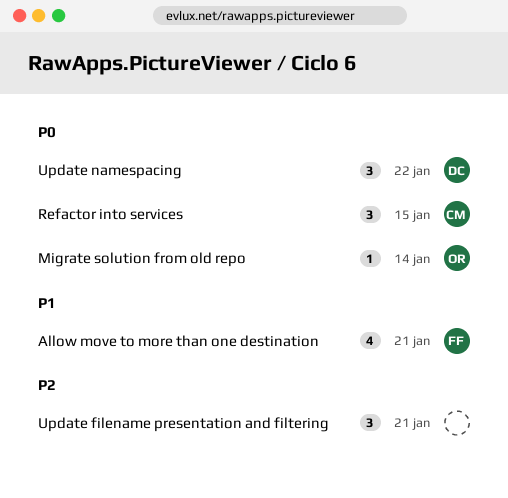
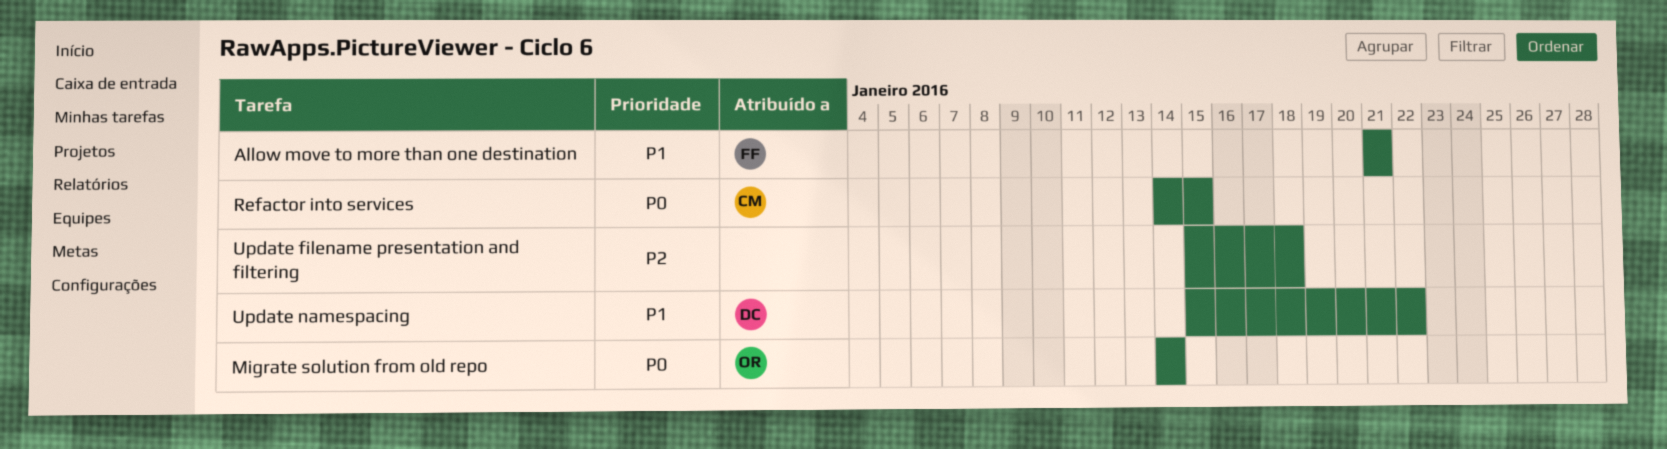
Update filename presentation and filtering, due: Jan 21 -> Jan 18
Update namespacing, priority: P0 -> P1

